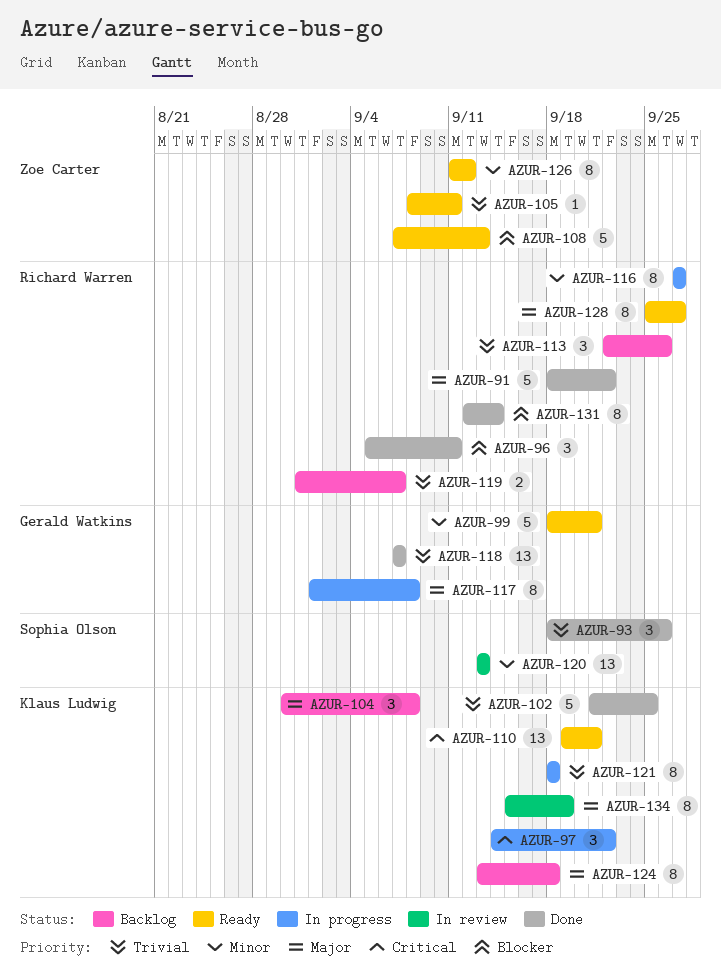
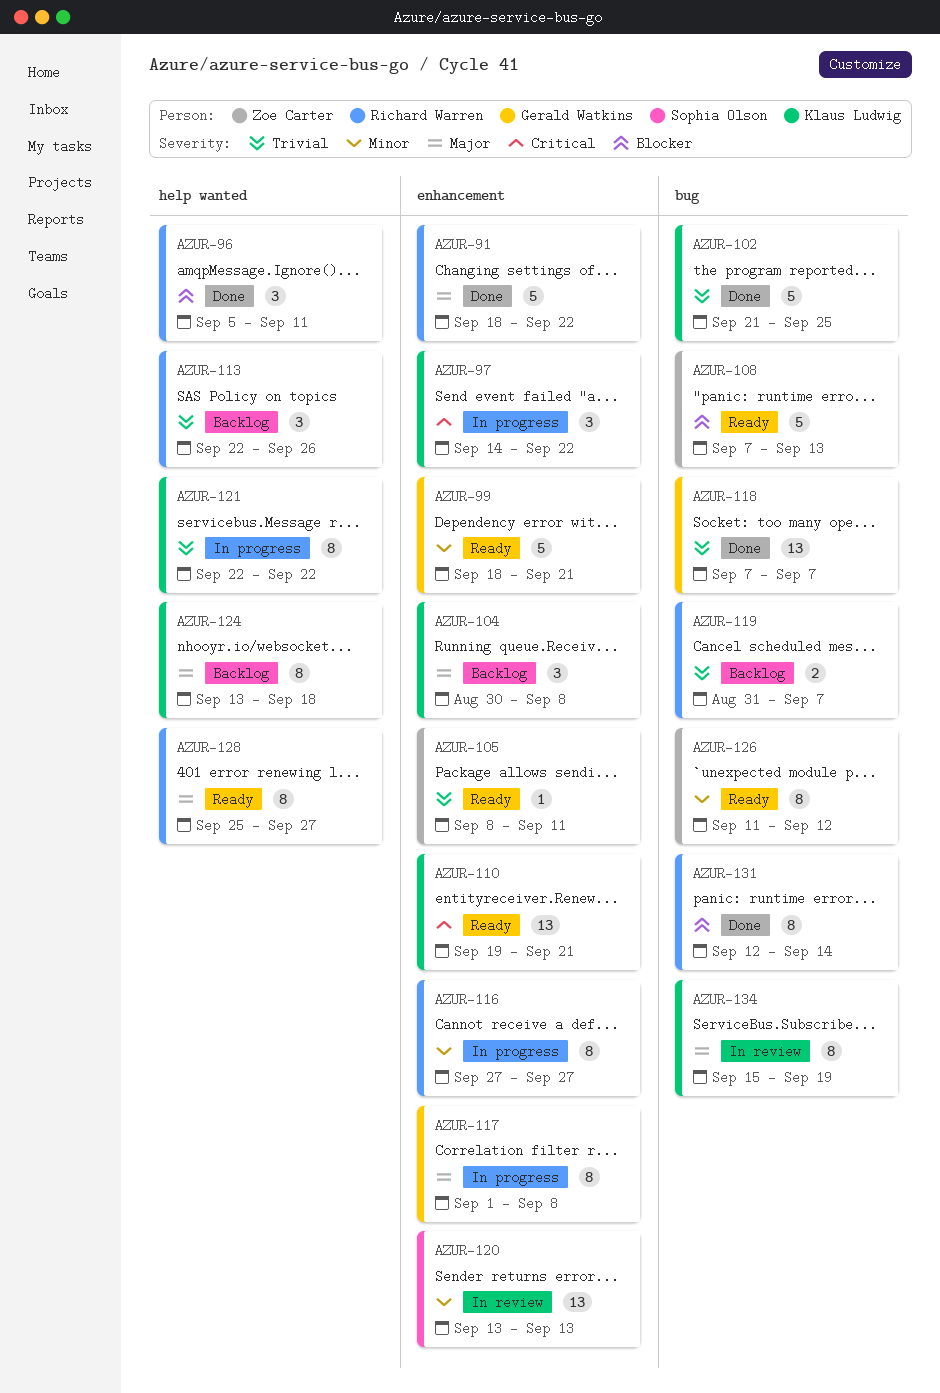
AZUR-93: present -> none
AZUR-121, start: Sep 18 -> Sep 22
AZUR-121, due: Sep 18 -> Sep 22

